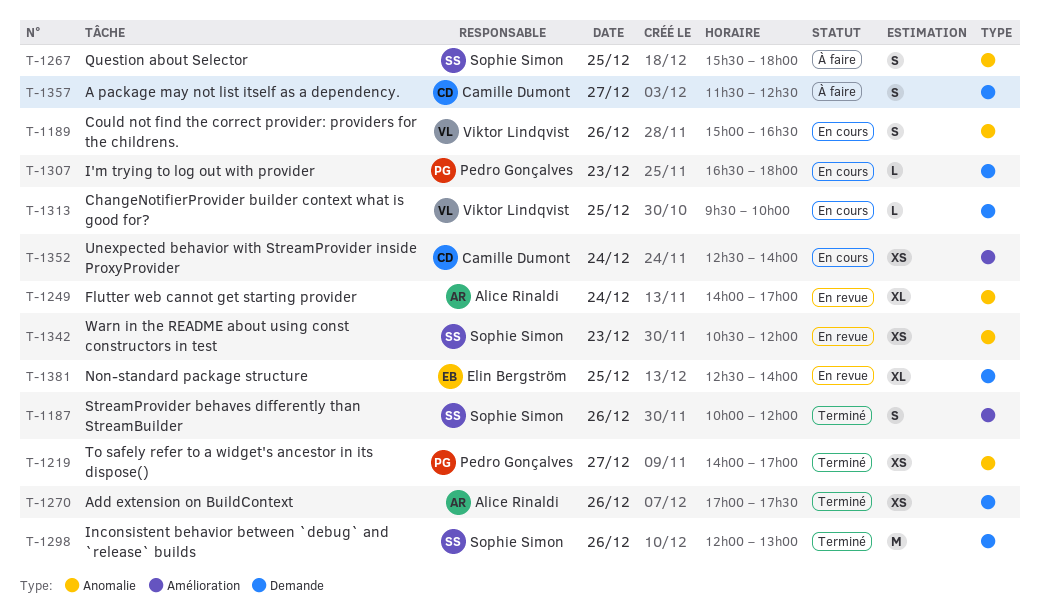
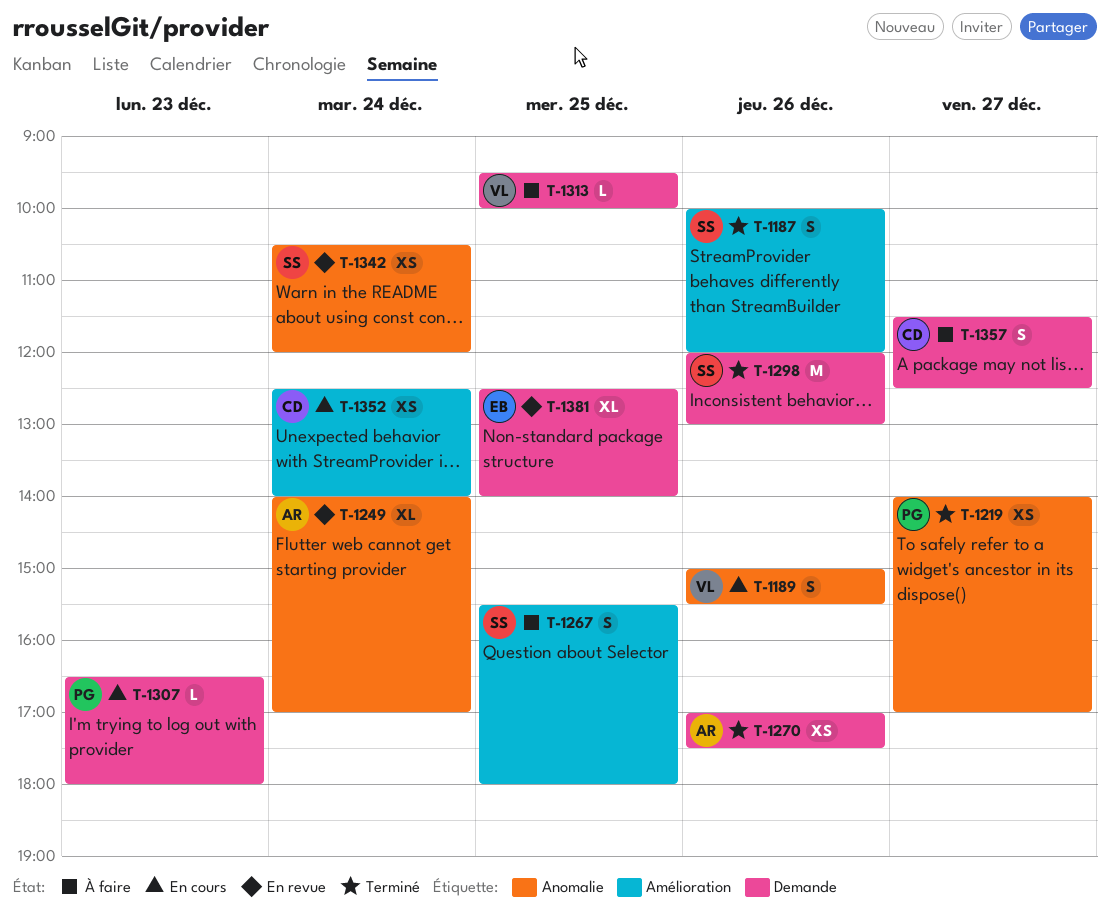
T-1189, ends: 16:30 -> 15:30
T-1267, label: Anomalie -> Amélioration
T-1313, status: En cours -> À faire
T-1342, day: Dec 23 -> Dec 24

